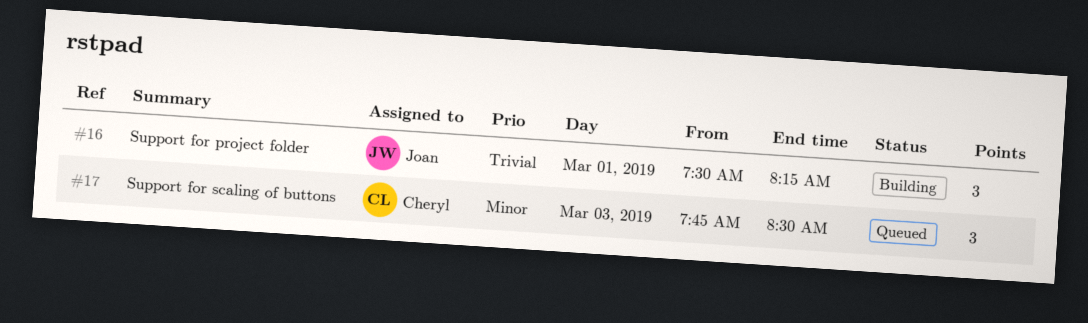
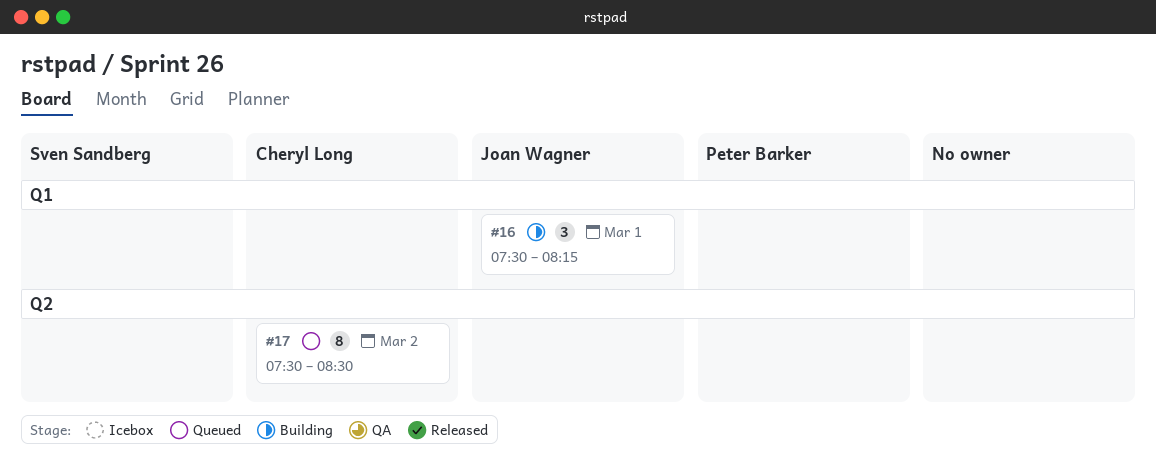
#17, estimate: 3 -> 8
#17, day: Mar 3 -> Mar 2
#17, begins: 07:45 -> 07:30

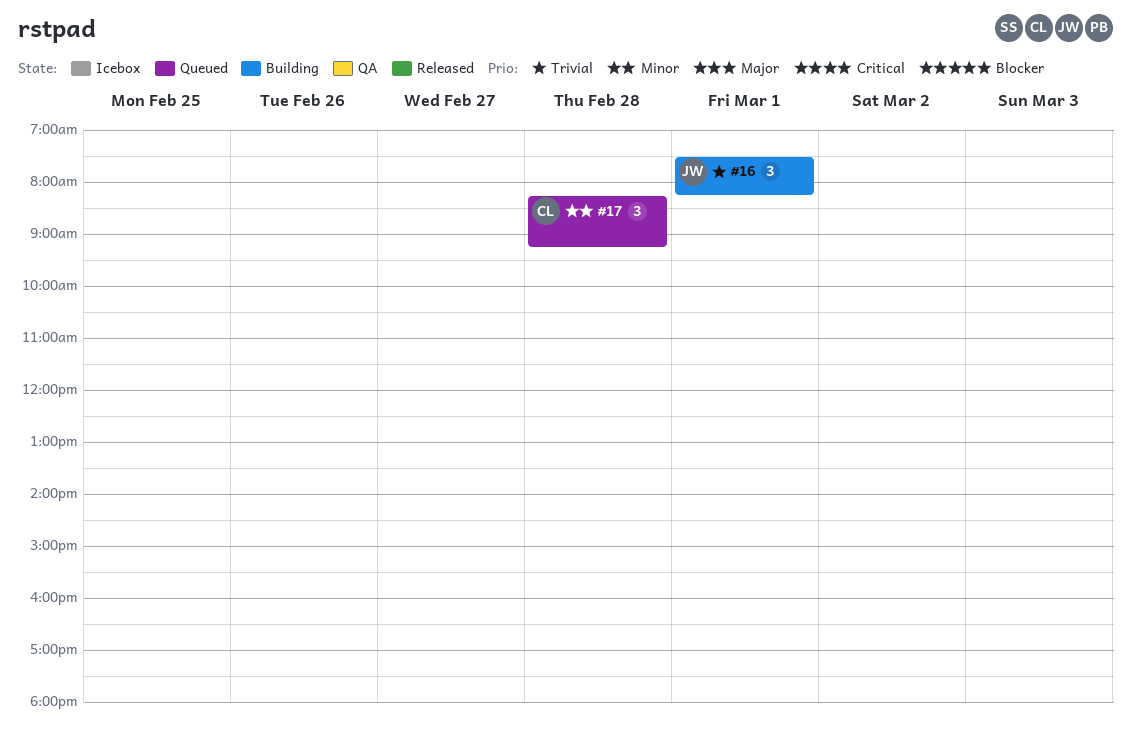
#17, estimate: 8 -> 3
#17, day: Mar 2 -> Feb 28
#17, begins: 07:30 -> 08:15
#17, ends: 08:30 -> 09:15

